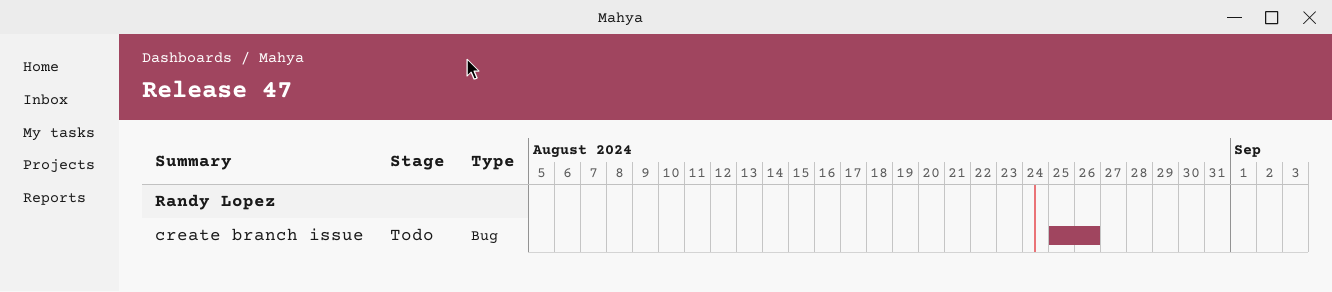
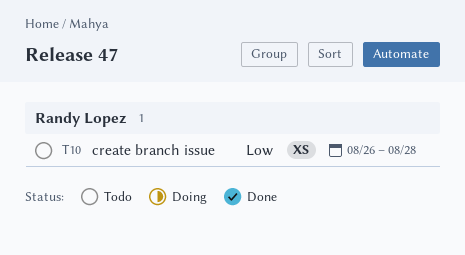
create branch issue, start: Aug 25 -> Aug 26
create branch issue, due: Aug 26 -> Aug 28

